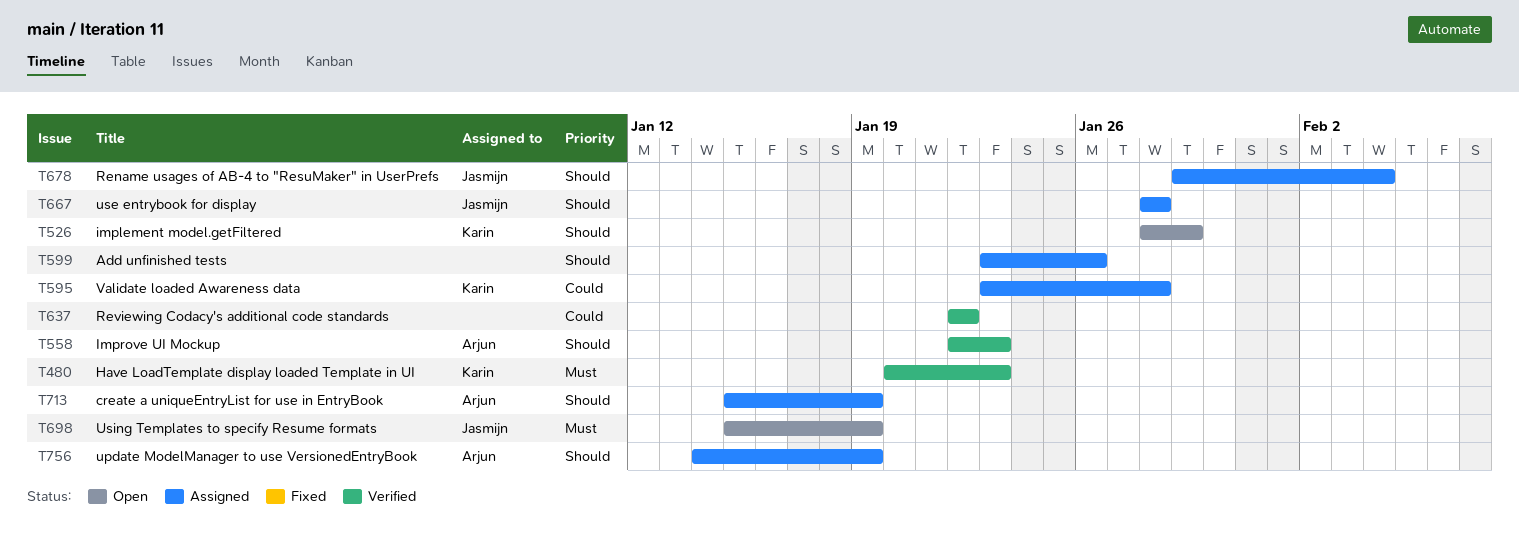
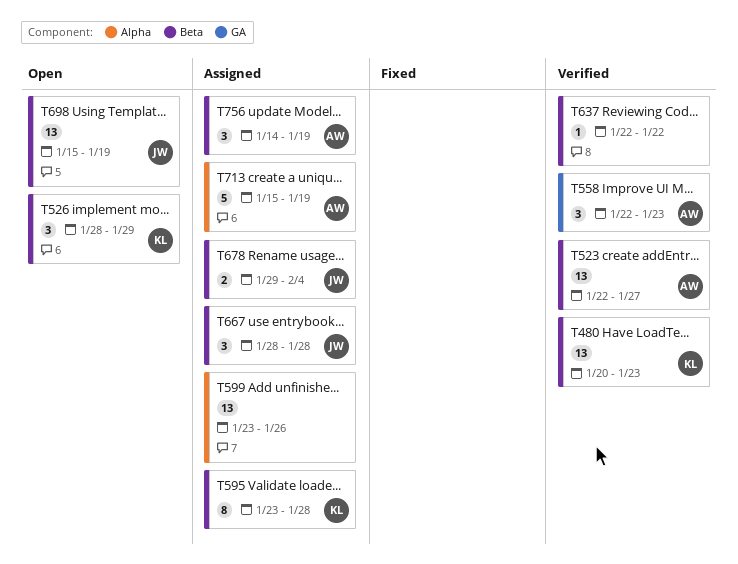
T523: none -> present

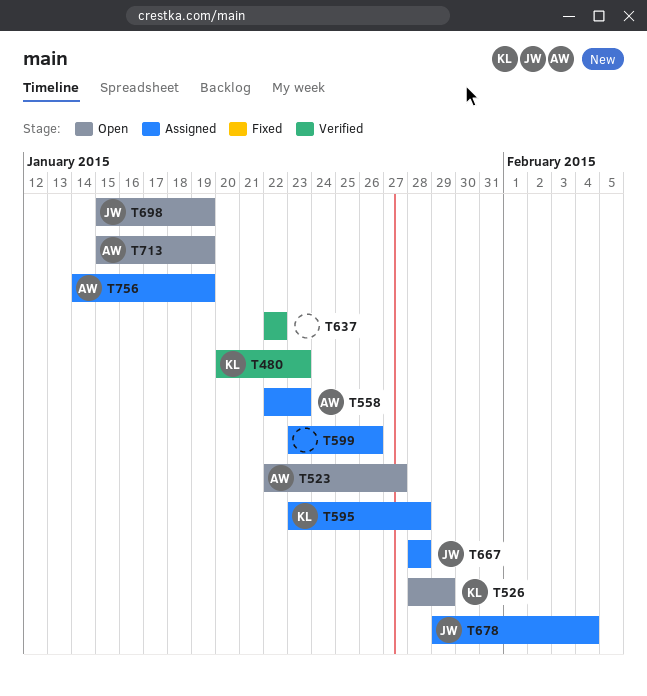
T523, status: Verified -> Open
T558, status: Verified -> Assigned
T713, status: Assigned -> Open

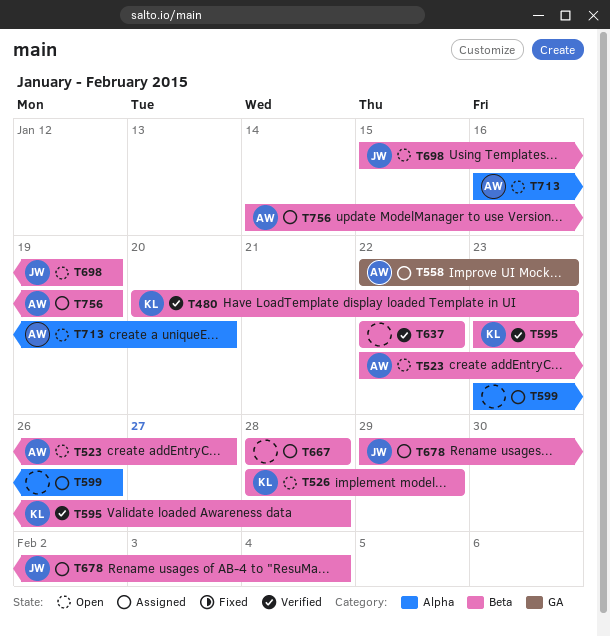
T595, status: Assigned -> Verified
T667, owner: JW -> none
T713, start: Jan 15 -> Jan 16
T713, due: Jan 19 -> Jan 20

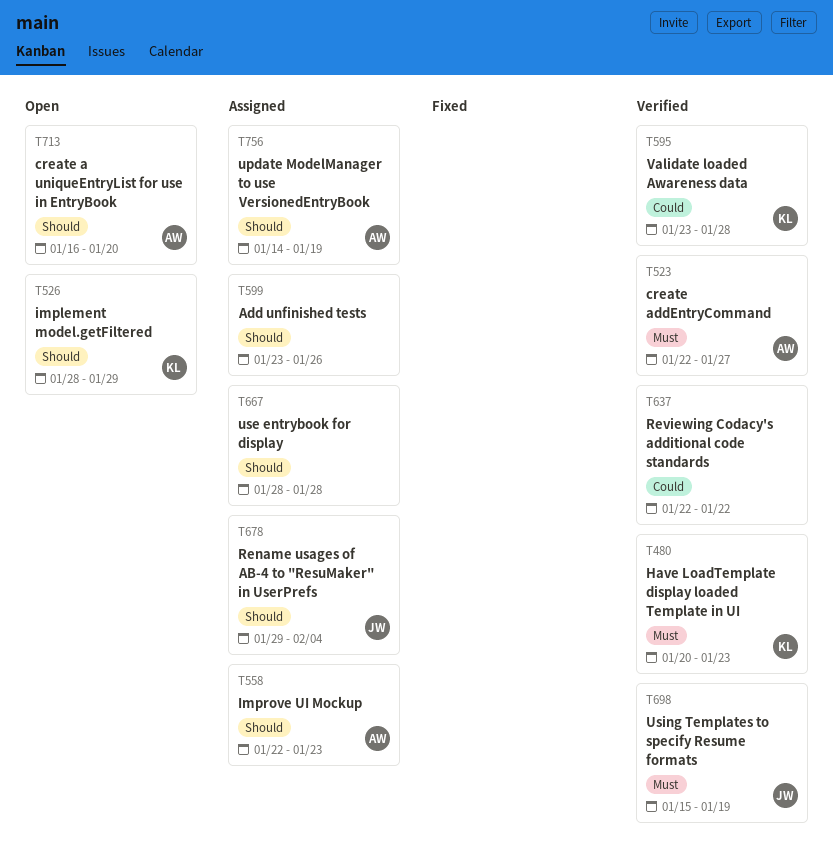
T523, status: Open -> Verified
T698, status: Open -> Verified

